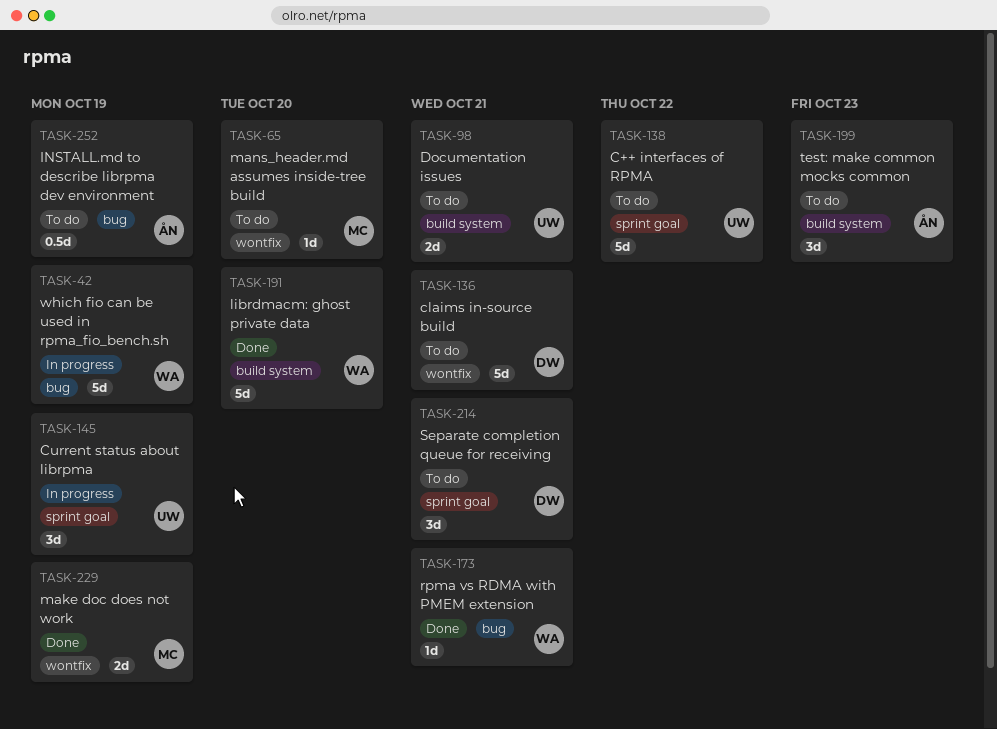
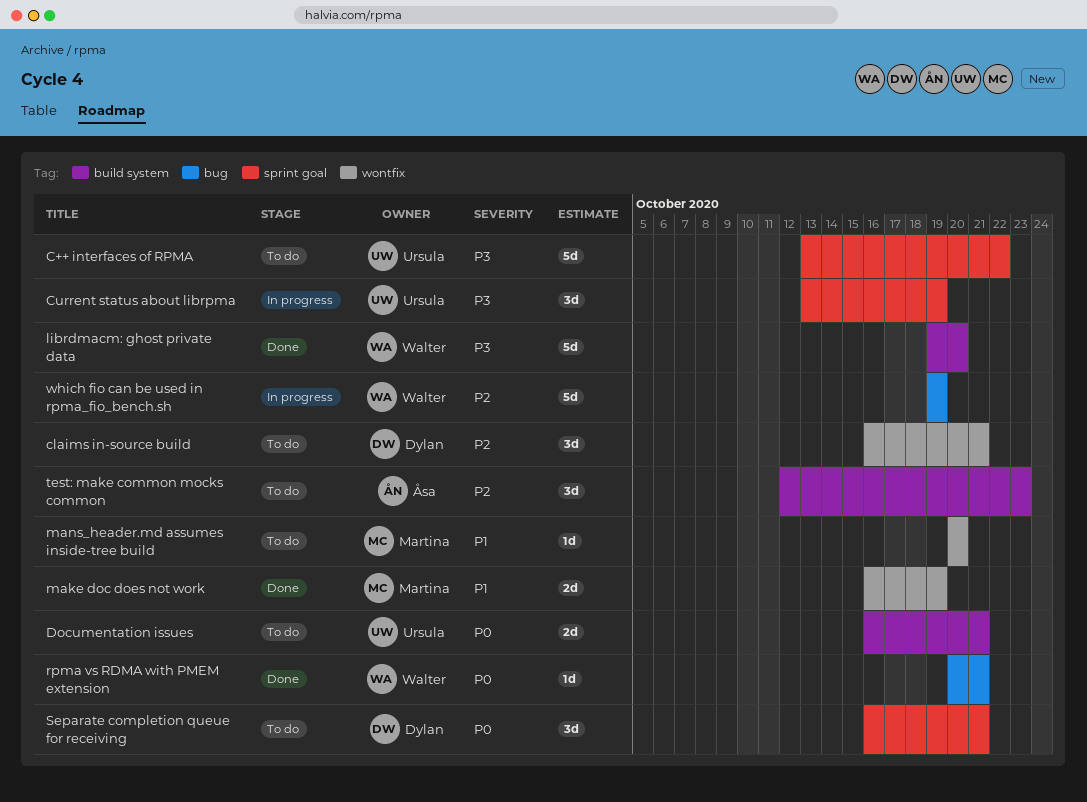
claims in-source build, estimate: 5d -> 3d
INSTALL.md to describe librpma dev environment: present -> none

